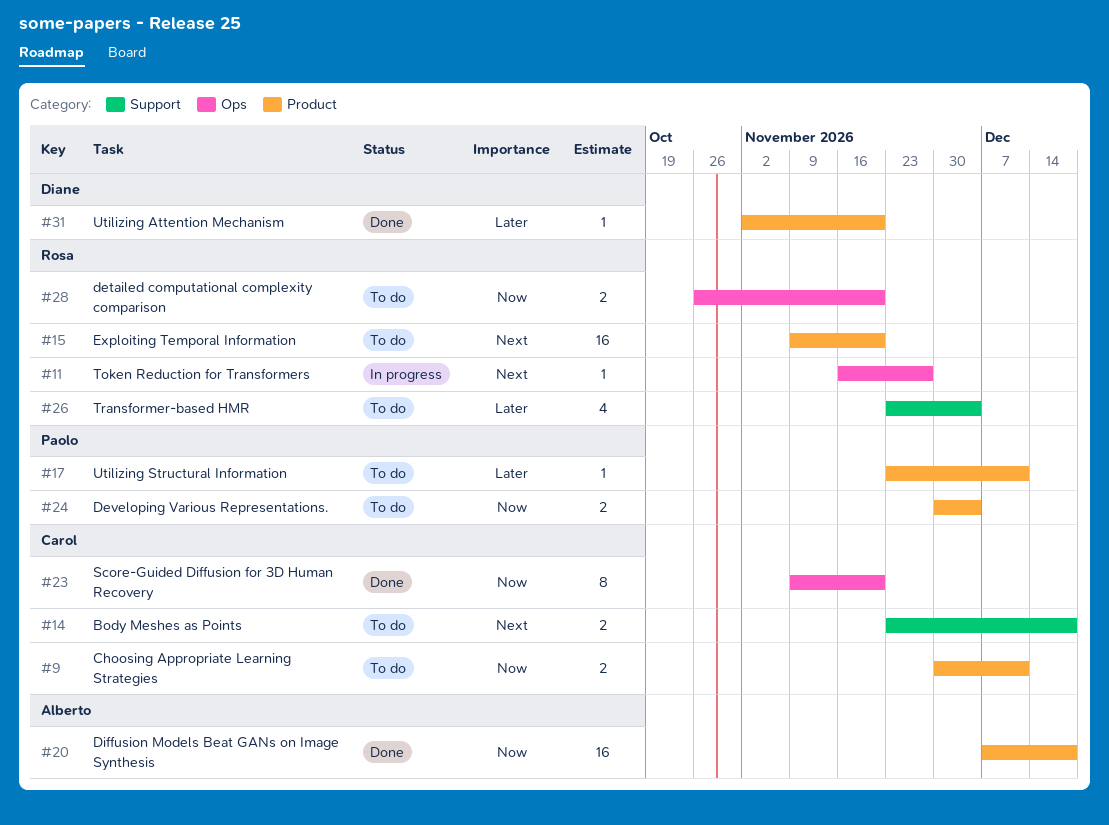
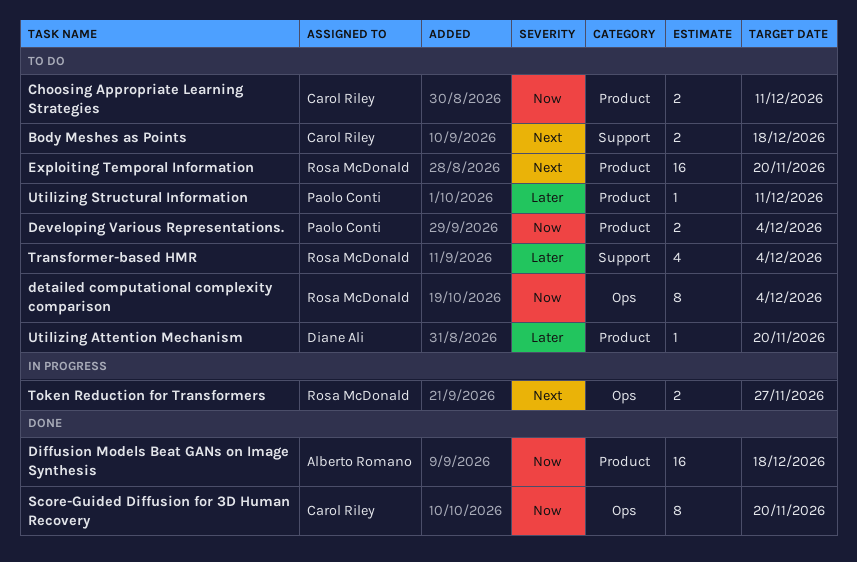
detailed computational complexity comparison, estimate: 2 -> 8
detailed computational complexity comparison, due: Nov 20 -> Dec 4
Token Reduction for Transformers, estimate: 1 -> 2
Utilizing Attention Mechanism, status: Done -> To do

